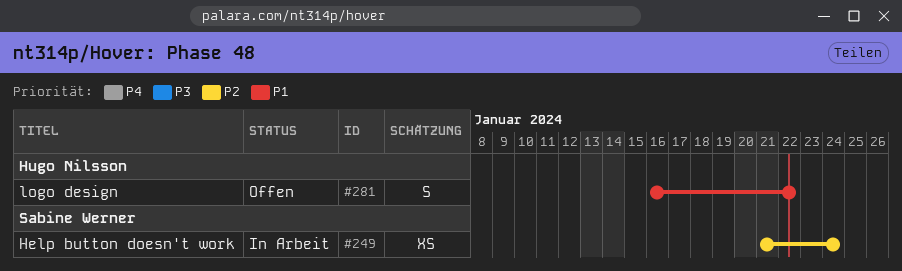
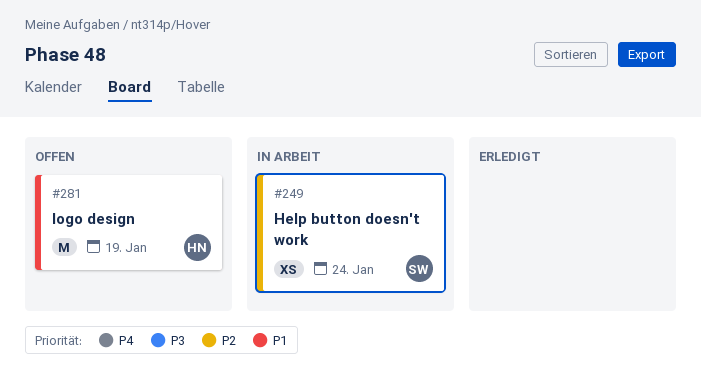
#281, estimate: S -> M
#281, due: Jan 22 -> Jan 19

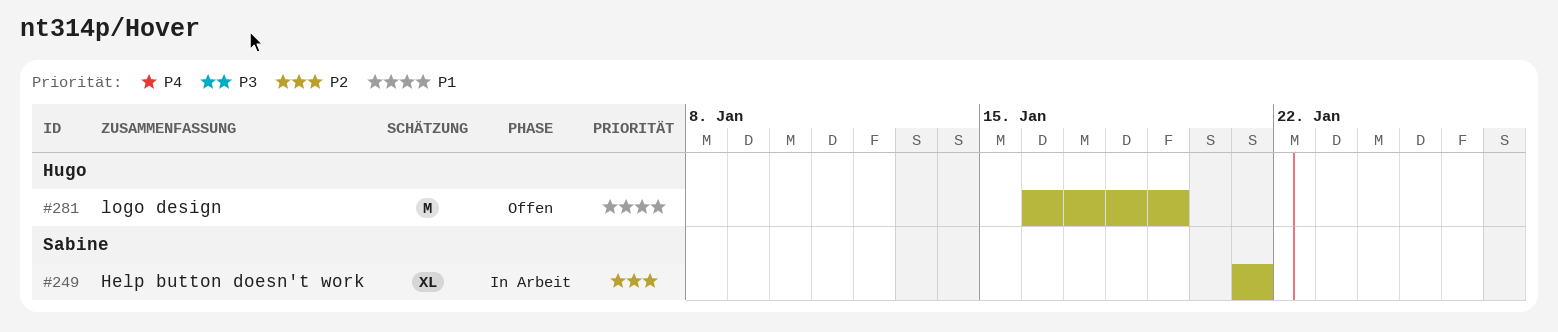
#249, estimate: XS -> XL
#249, due: Jan 24 -> Jan 21

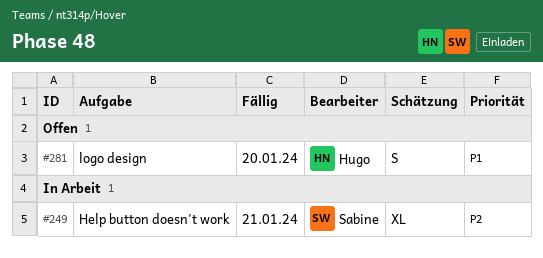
#281, estimate: M -> S
#281, due: Jan 19 -> Jan 20

